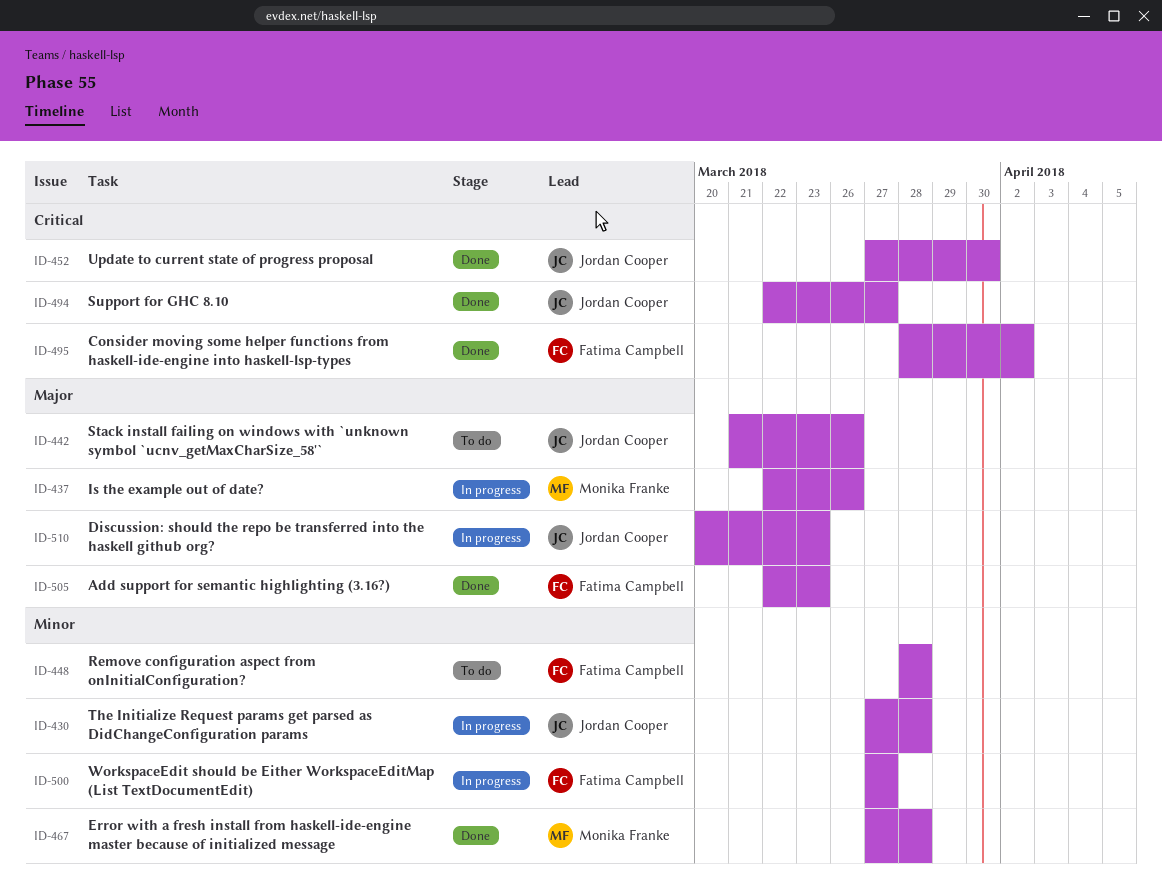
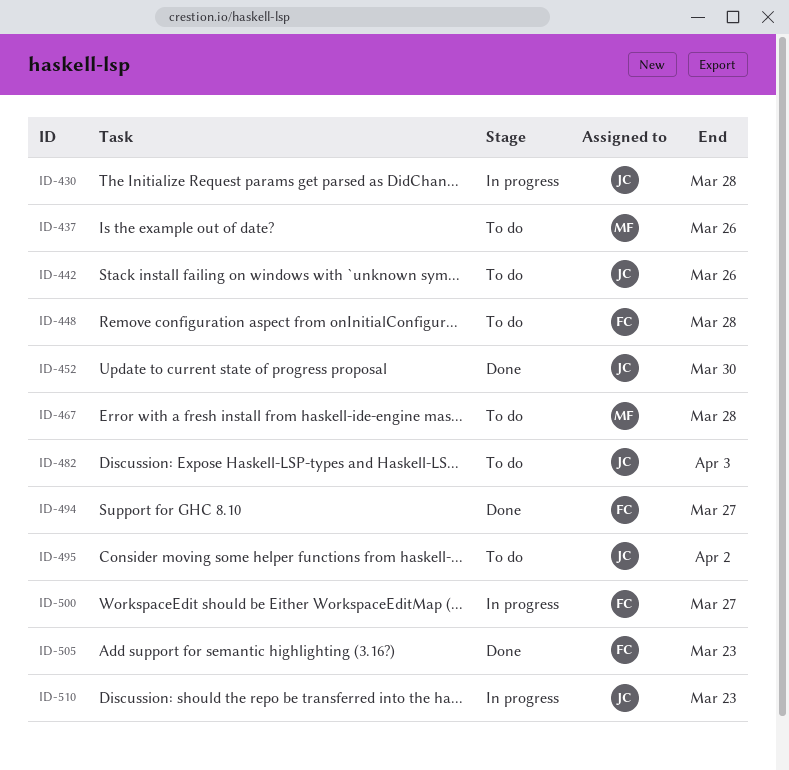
ID-437, status: In progress -> To do
ID-467, status: Done -> To do
ID-482: none -> present
ID-494, owner: Jordan Cooper -> Fatima Campbell
ID-495, status: Done -> To do
ID-495, owner: Fatima Campbell -> Jordan Cooper

